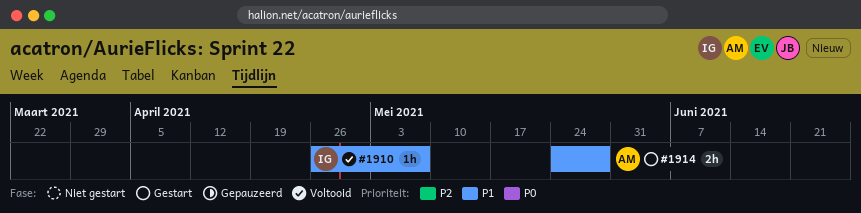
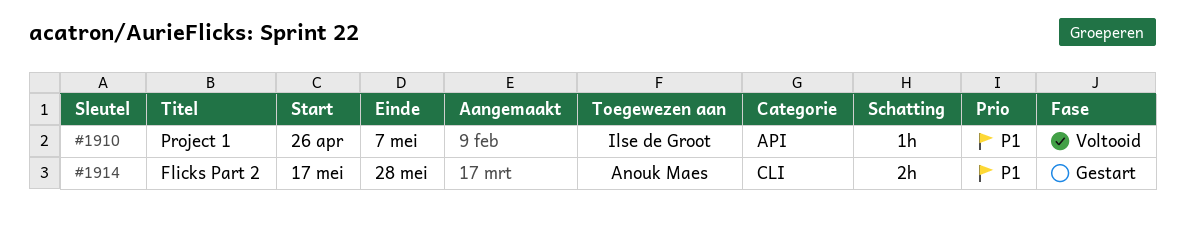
#1914, start: May 24 -> May 17

